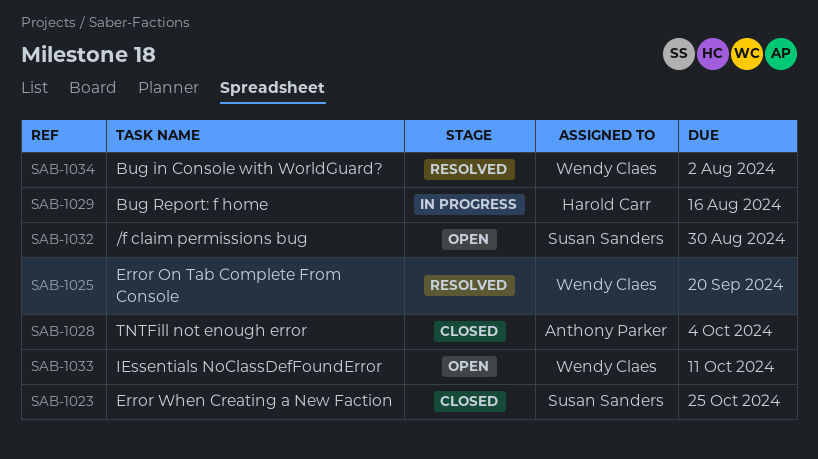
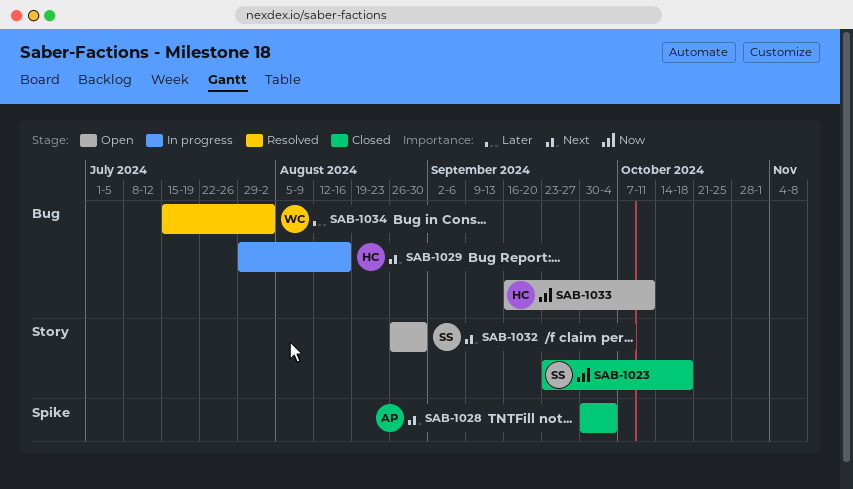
SAB-1023, due: Oct 25 -> Oct 18
SAB-1025: present -> none
SAB-1033, owner: Wendy Claes -> Harold Carr

